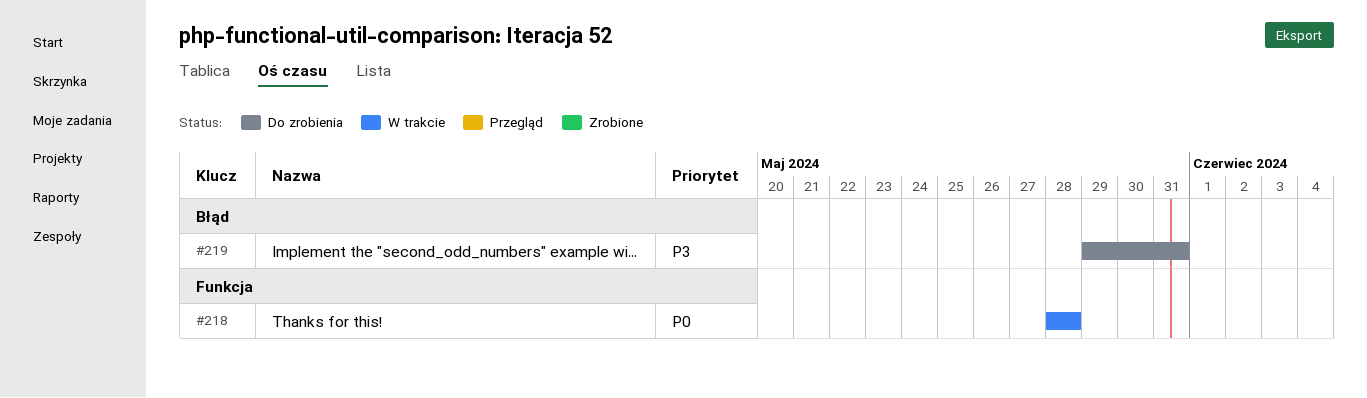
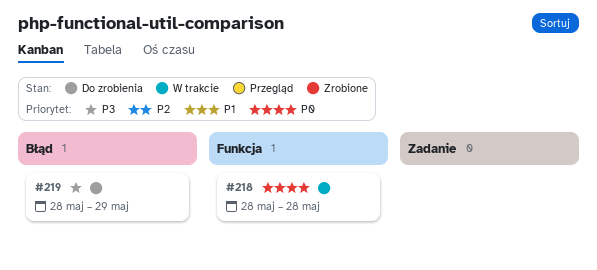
#219, start: May 29 -> May 28
#219, due: May 31 -> May 29

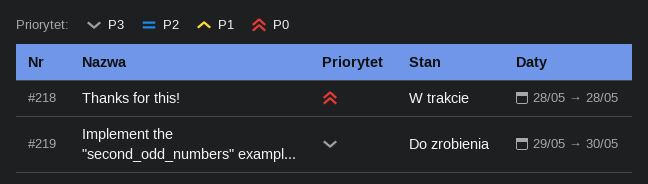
#219, start: May 28 -> May 29
#219, due: May 29 -> May 30

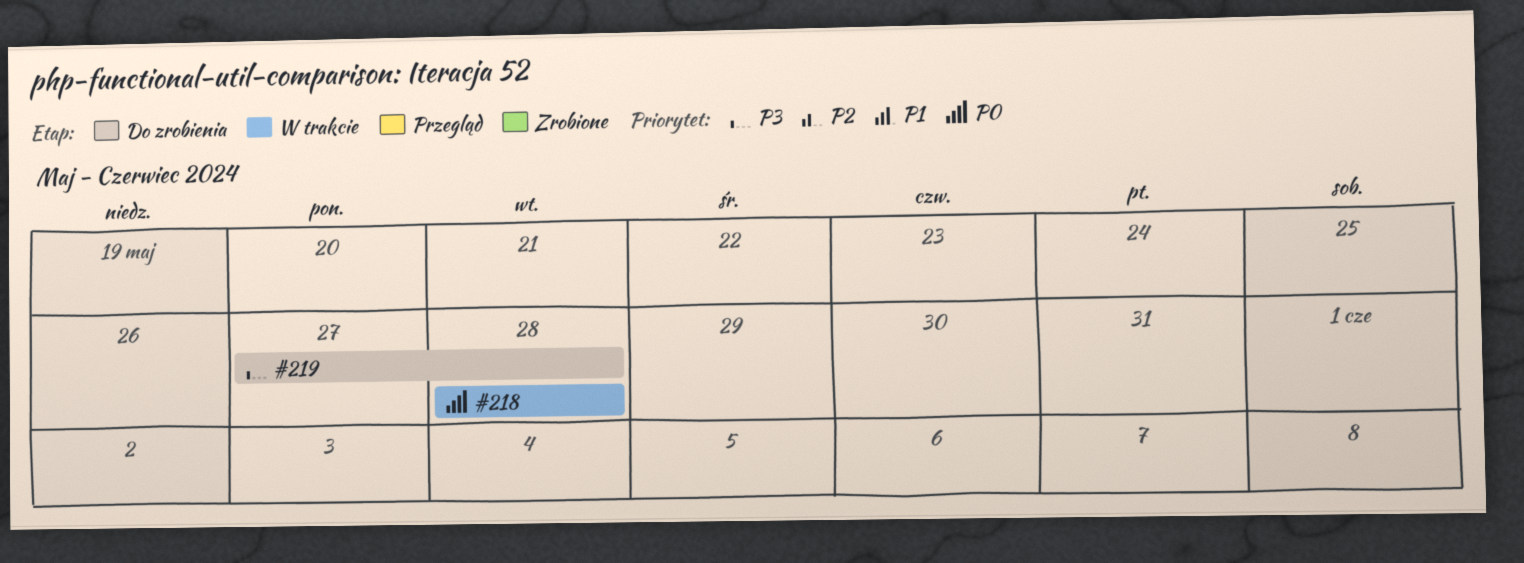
#219, start: May 29 -> May 27
#219, due: May 30 -> May 28

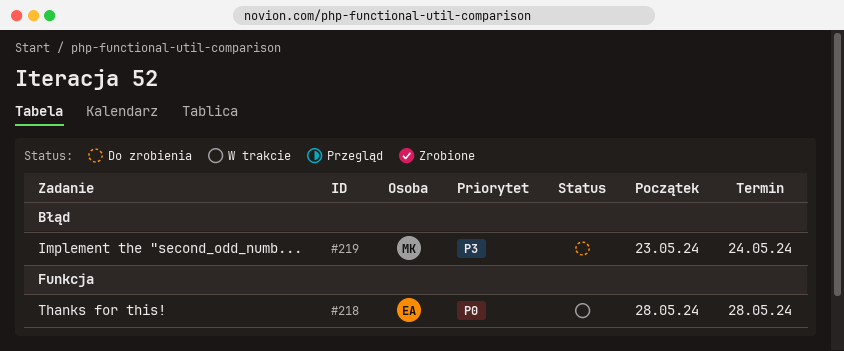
#219, start: May 27 -> May 23
#219, due: May 28 -> May 24

